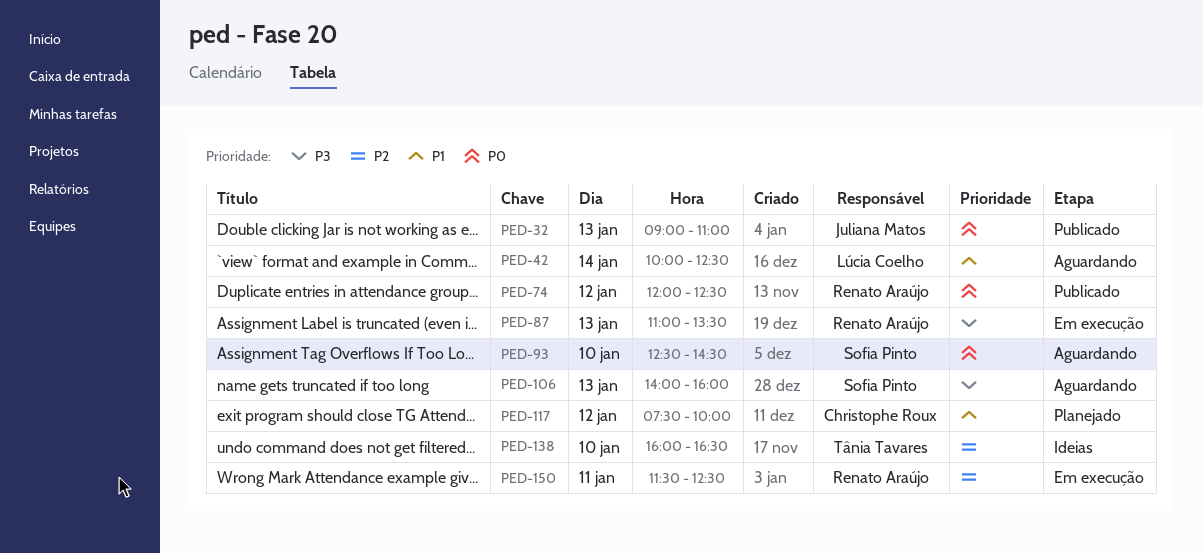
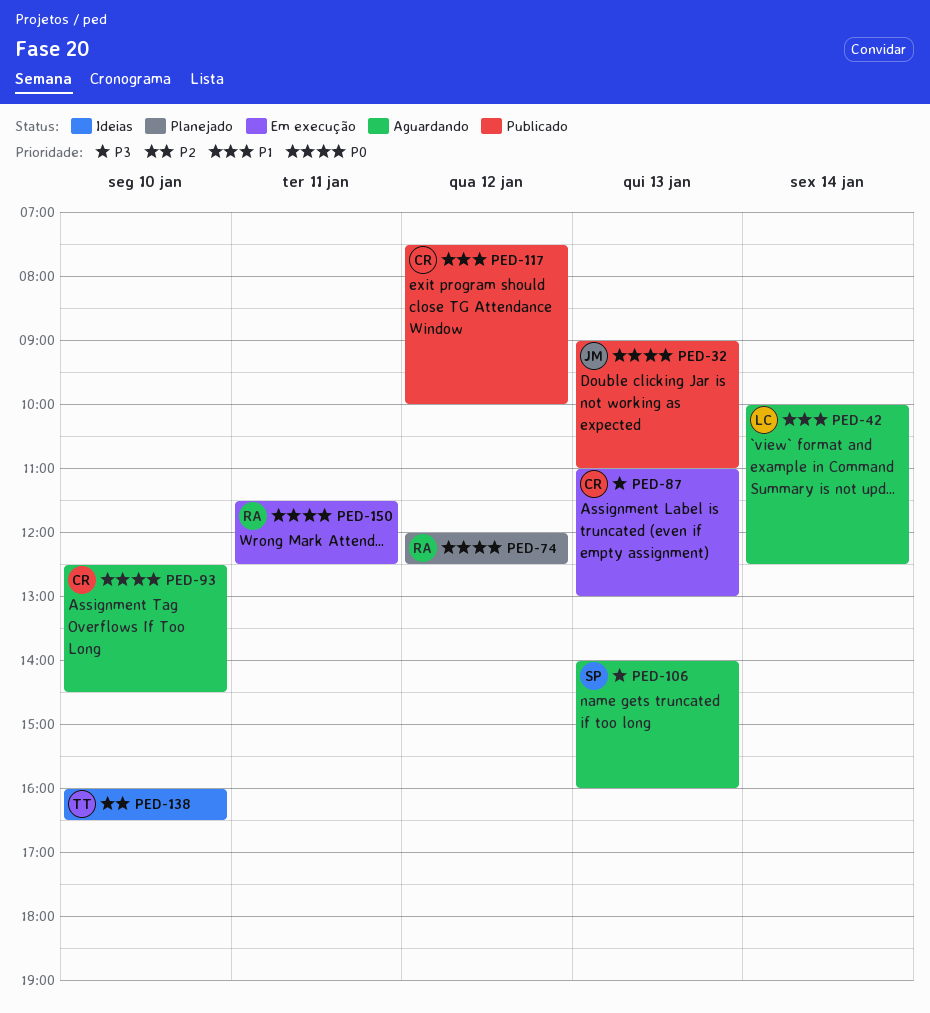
PED-74, status: Publicado -> Planejado
PED-87, owner: Renato Araújo -> Christophe Roux
PED-87, ends: 13:30 -> 13:00
PED-93, owner: Sofia Pinto -> Christophe Roux
PED-117, status: Planejado -> Publicado
PED-150, priority: P2 -> P0

